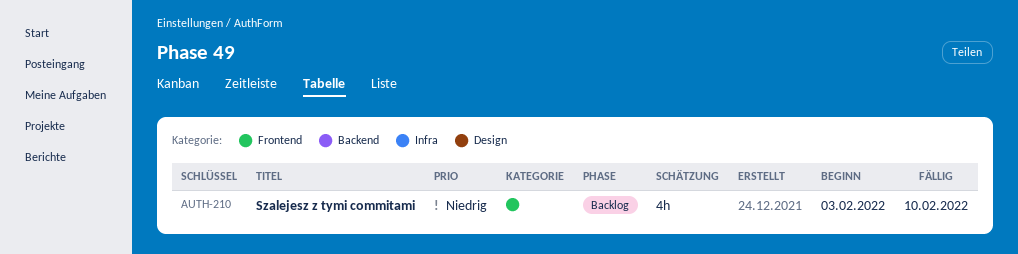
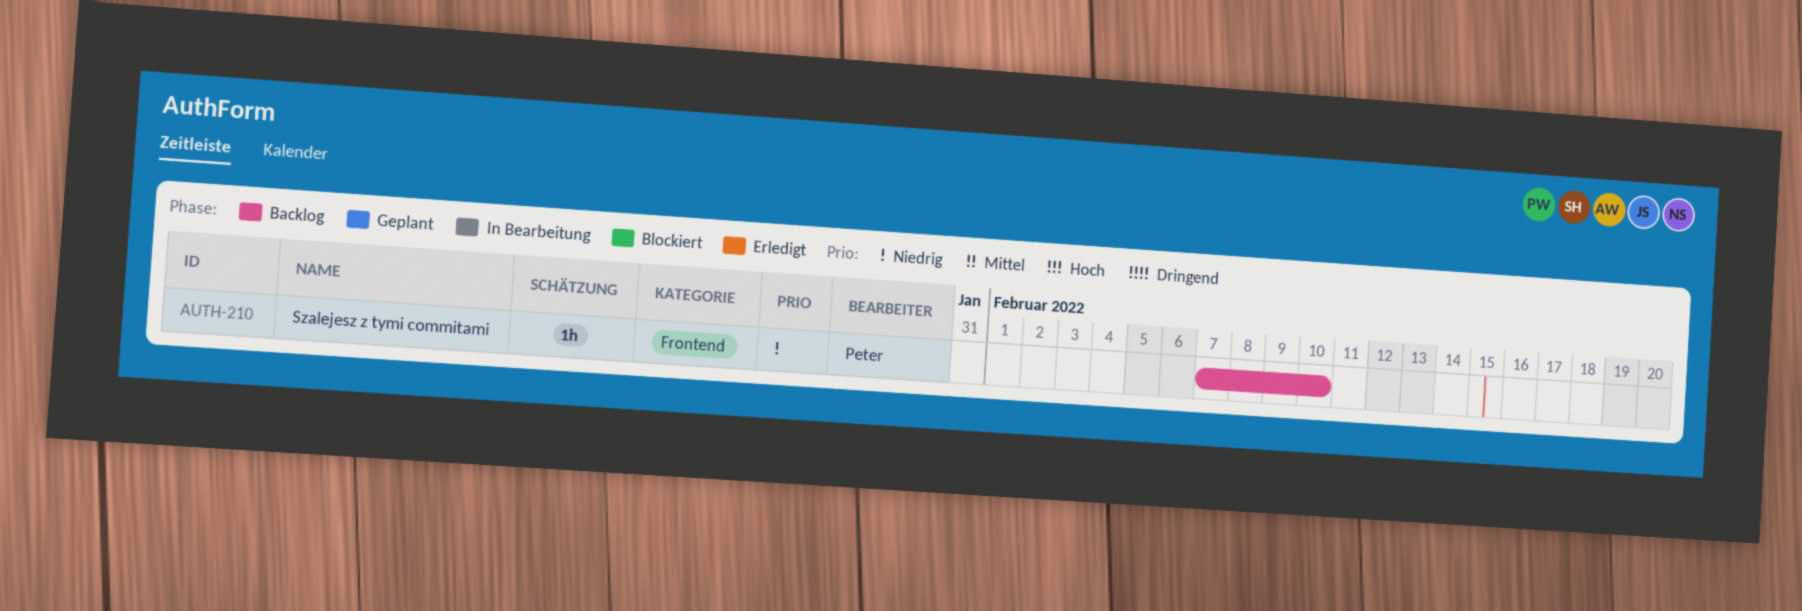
AUTH-210, estimate: 4h -> 1h
AUTH-210, start: Feb 3 -> Feb 7

